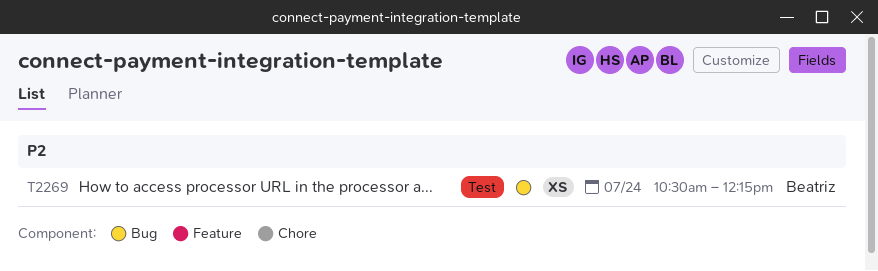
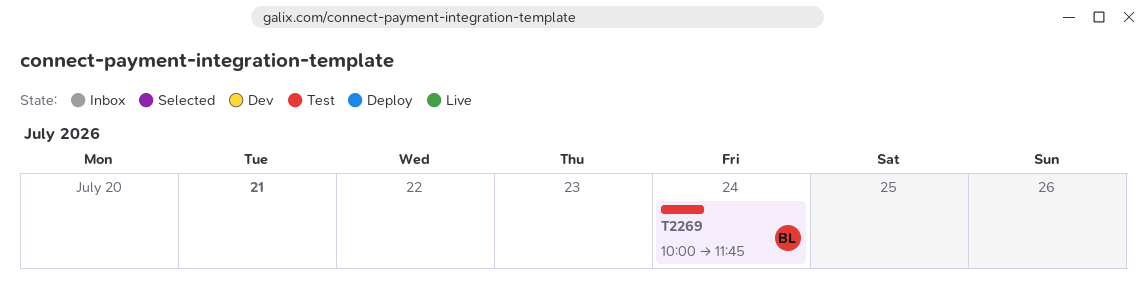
T2269, begins: 10:30 -> 10:00
T2269, ends: 12:15 -> 11:45

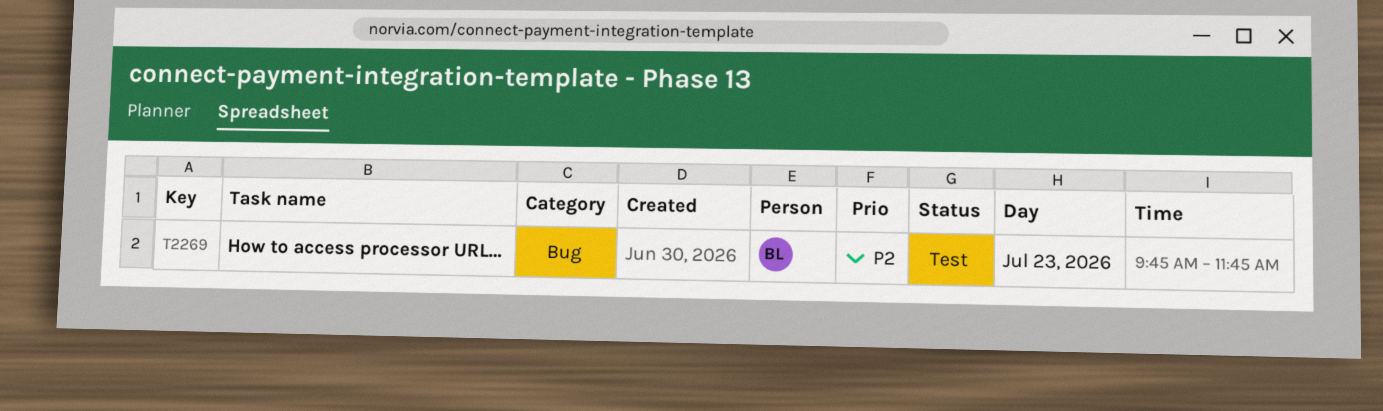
T2269, day: Jul 24 -> Jul 23
T2269, begins: 10:00 -> 09:45

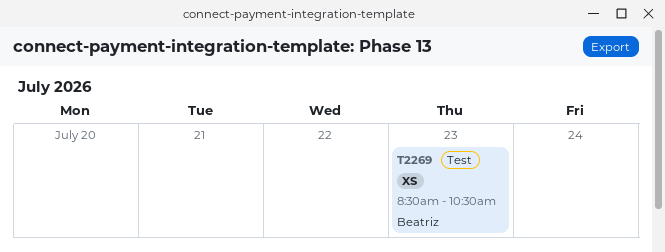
T2269, begins: 09:45 -> 08:30
T2269, ends: 11:45 -> 10:30

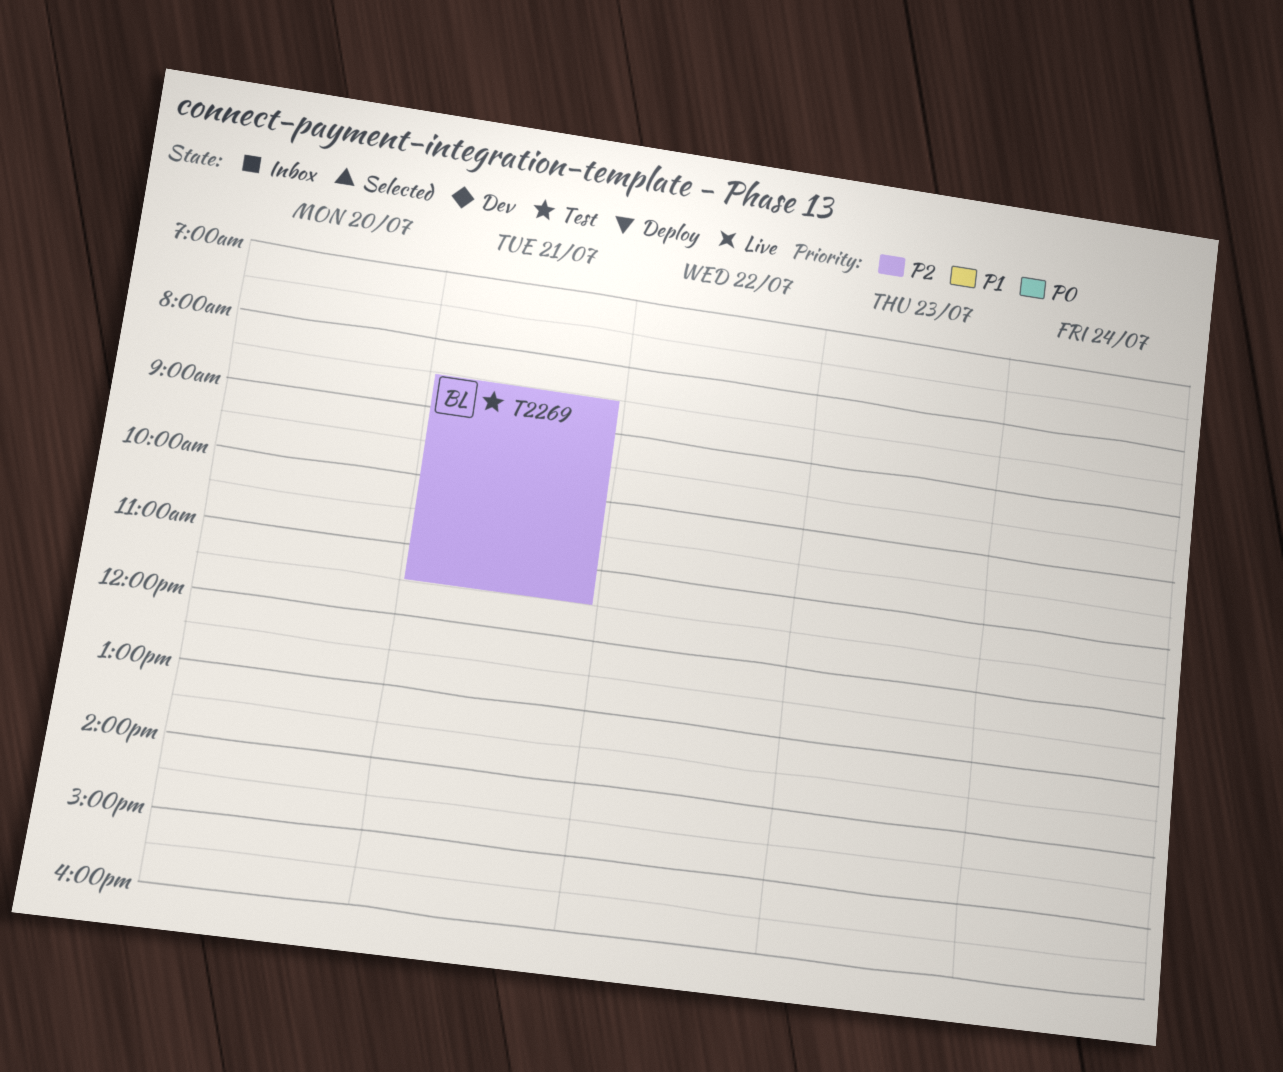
T2269, day: Jul 23 -> Jul 21
T2269, ends: 10:30 -> 11:30

